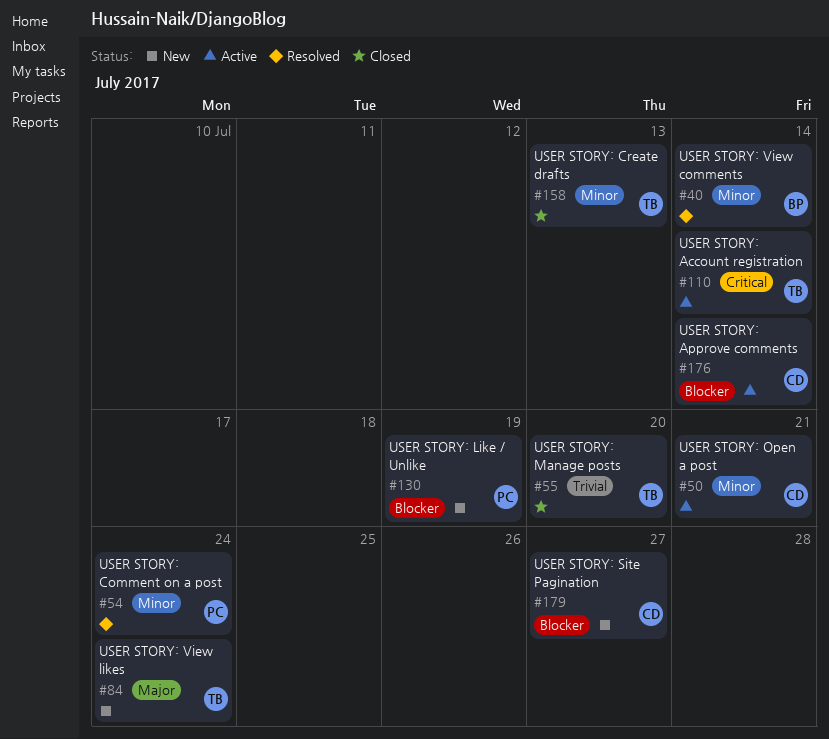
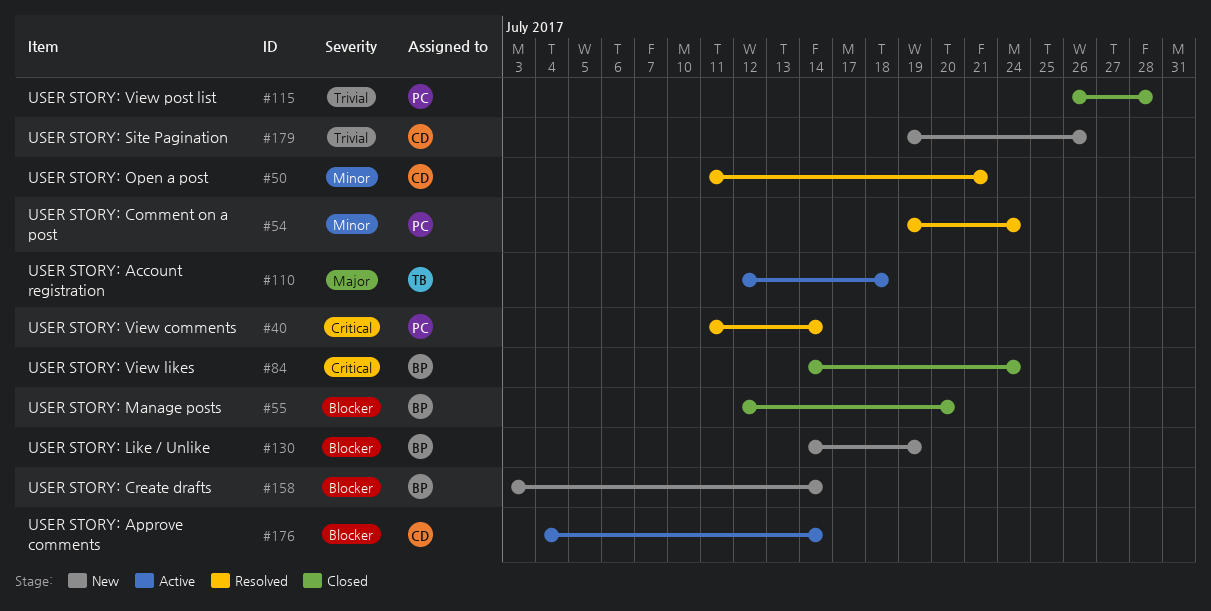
#40, owner: BP -> PC
#40, priority: Minor -> Critical
#50, status: Active -> Resolved
#55, owner: TB -> BP
#55, priority: Trivial -> Blocker
#84, status: New -> Closed
#84, owner: TB -> BP
#84, priority: Major -> Critical
#110, priority: Critical -> Major
#110, due: Jul 14 -> Jul 18
#115: none -> present
#130, owner: PC -> BP
#158, status: Closed -> New
#158, owner: TB -> BP
#158, priority: Minor -> Blocker
#158, due: Jul 13 -> Jul 14
#179, priority: Blocker -> Trivial
#179, due: Jul 27 -> Jul 26

